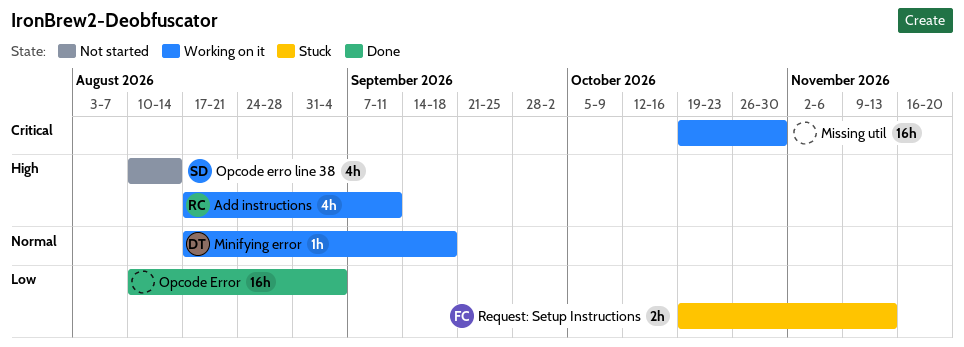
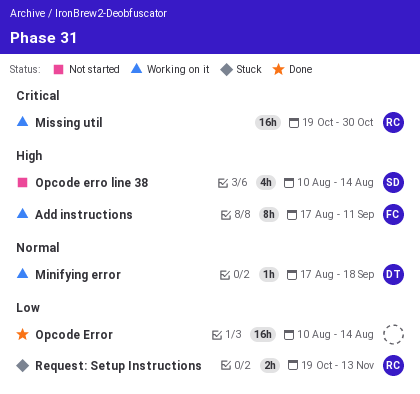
Add instructions, owner: RC -> FC
Add instructions, estimate: 4h -> 8h
Missing util, owner: none -> RC
Opcode Error, due: Sep 4 -> Aug 14
Request: Setup Instructions, owner: FC -> RC

